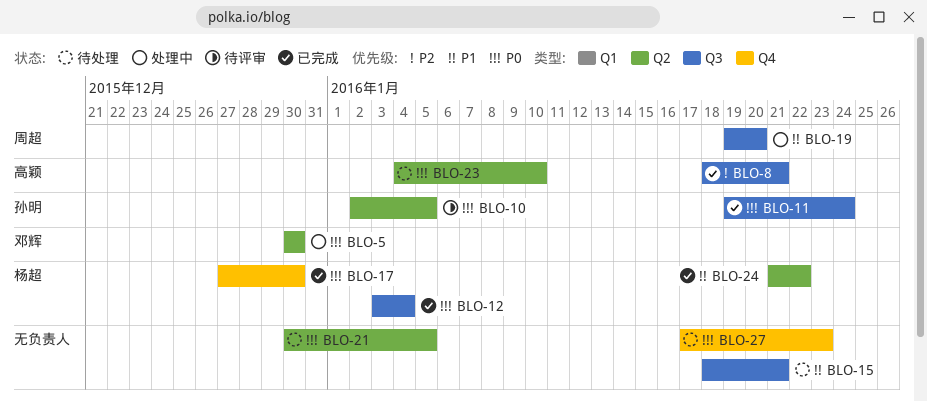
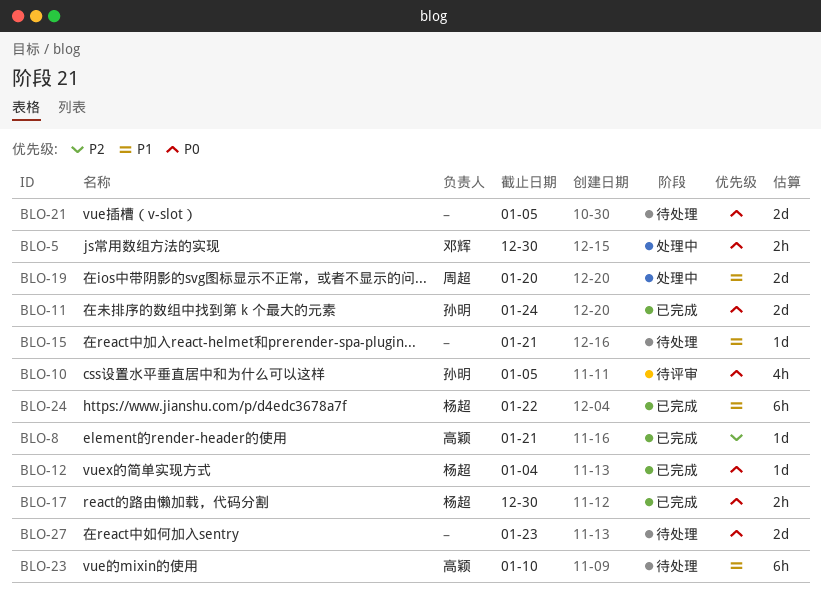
BLO-23, priority: P0 -> P1

